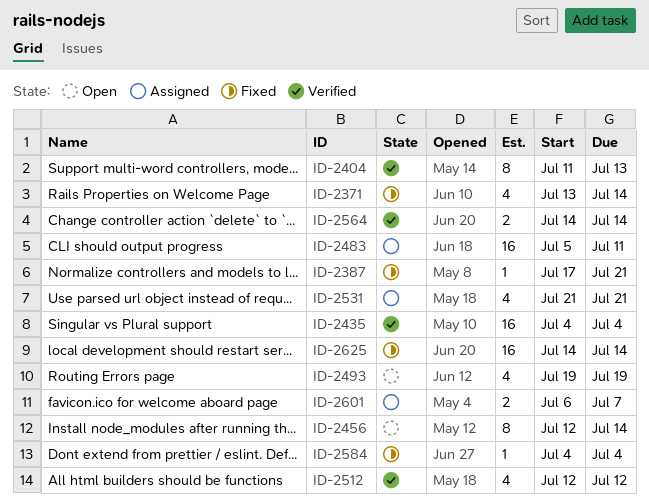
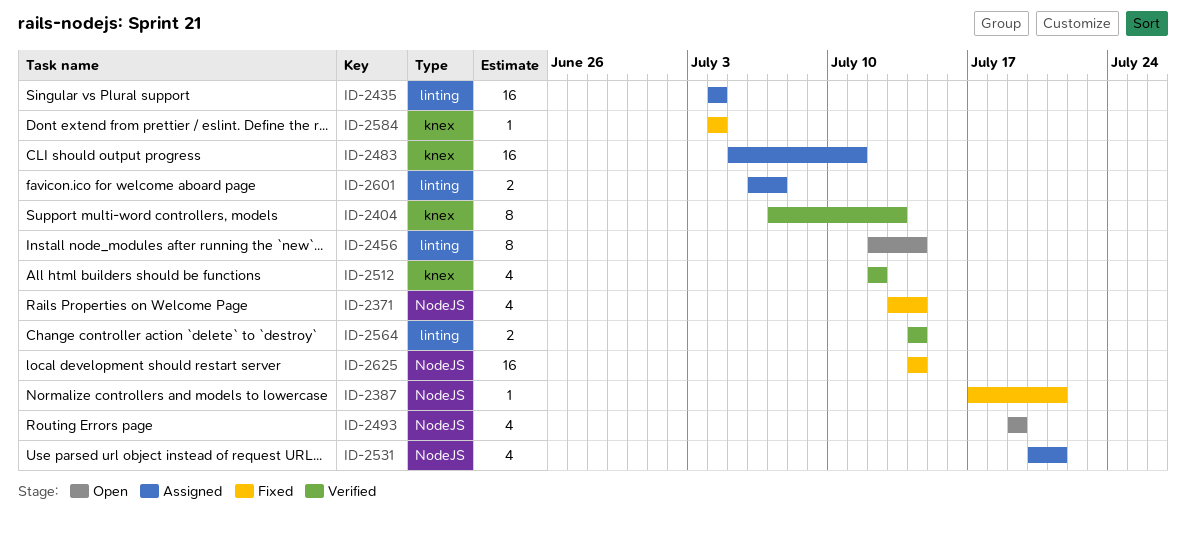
ID-2404, start: Jul 11 -> Jul 7
ID-2435, status: Verified -> Assigned
ID-2531, start: Jul 21 -> Jul 20

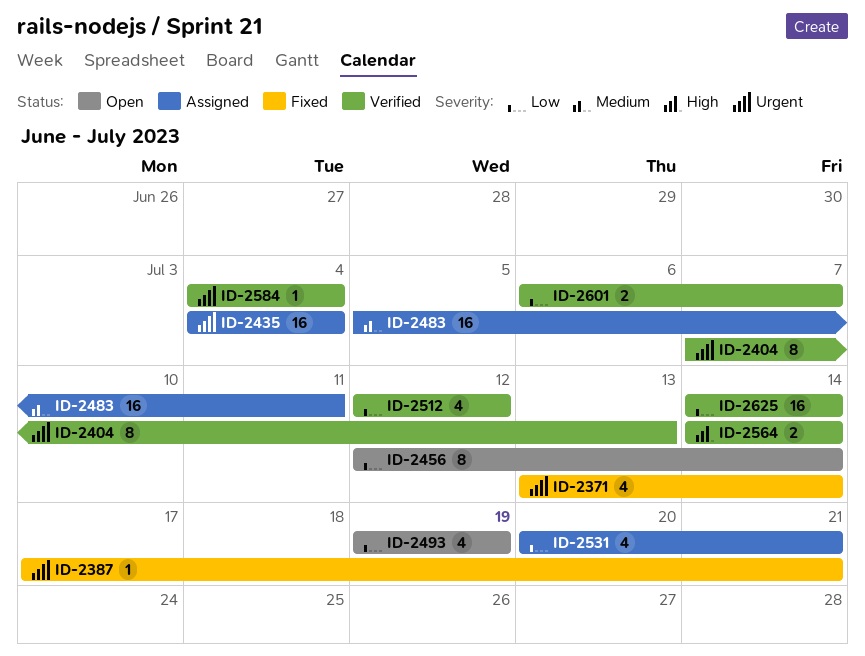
ID-2584, status: Fixed -> Verified
ID-2601, status: Assigned -> Verified
ID-2625, status: Fixed -> Verified

